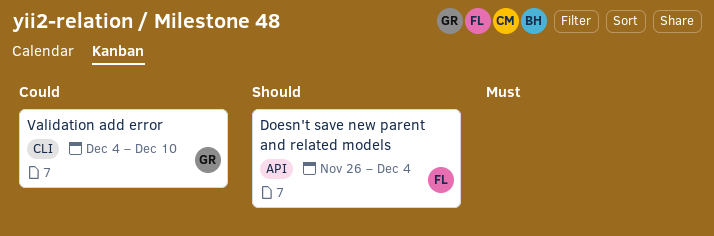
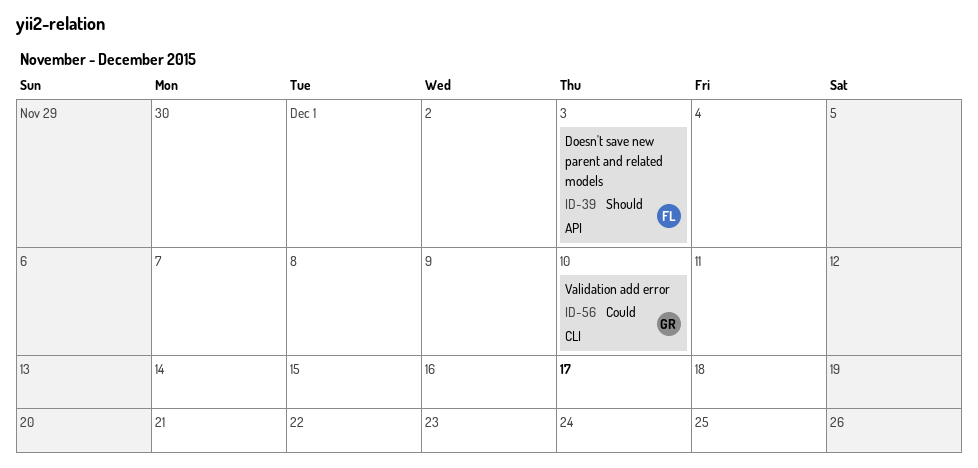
Doesn't save new parent and related models, due: Dec 4 -> Dec 3

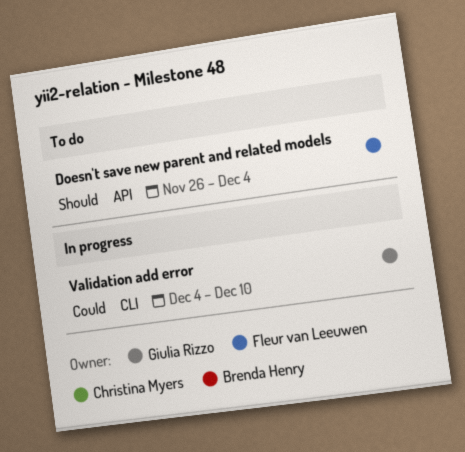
Doesn't save new parent and related models, due: Dec 3 -> Dec 4

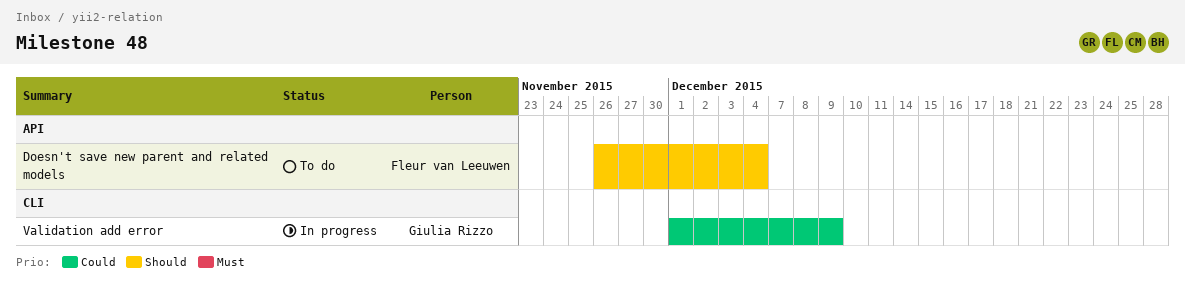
Validation add error, start: Dec 4 -> Dec 1
Validation add error, due: Dec 10 -> Dec 9

